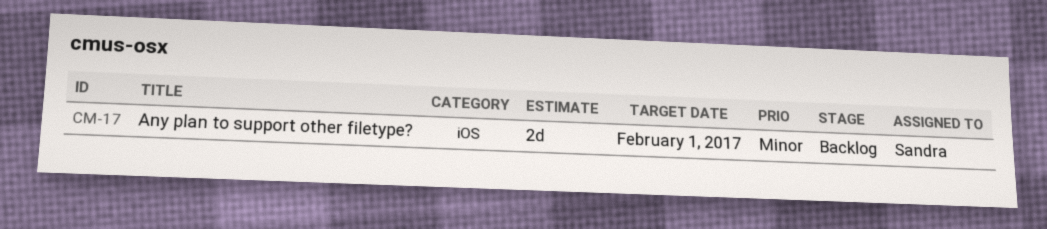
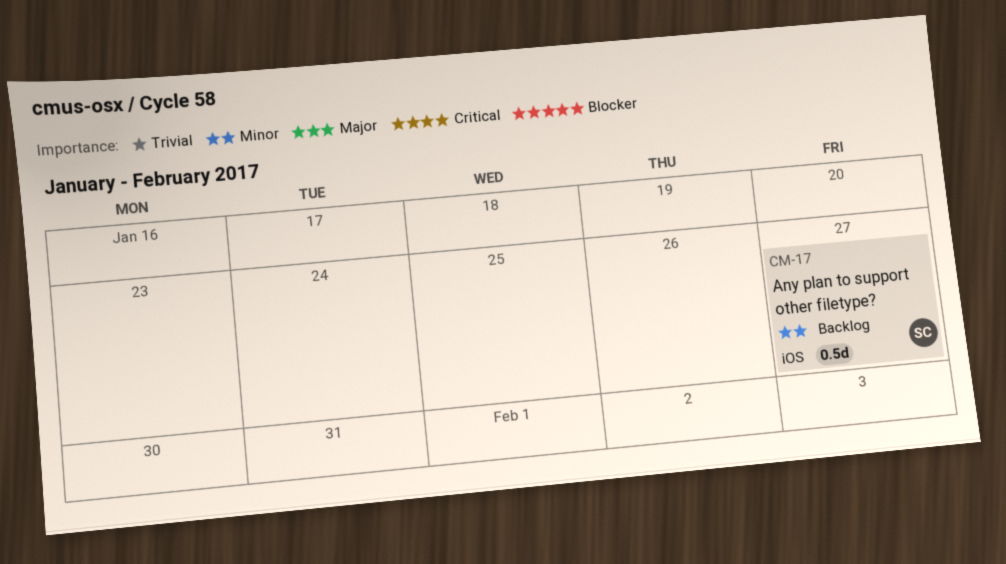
CM-17, estimate: 2d -> 0.5d
CM-17, due: Feb 1 -> Jan 27

